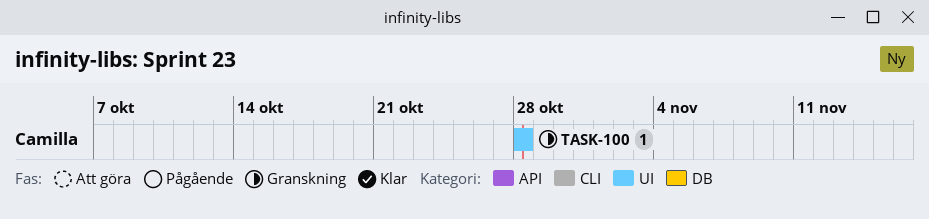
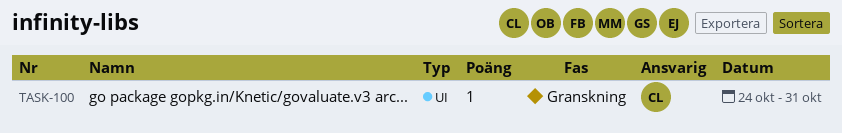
TASK-100, start: Oct 28 -> Oct 24
TASK-100, due: Oct 28 -> Oct 31

